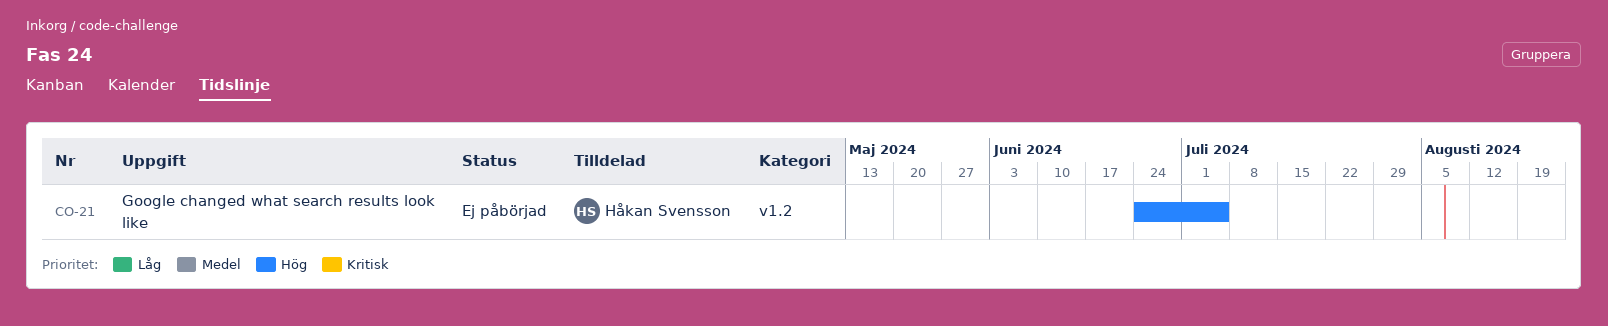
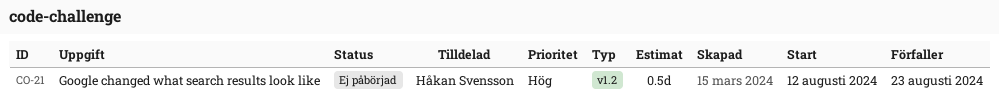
CO-21, start: Jun 24 -> Aug 12
CO-21, due: Jul 5 -> Aug 23

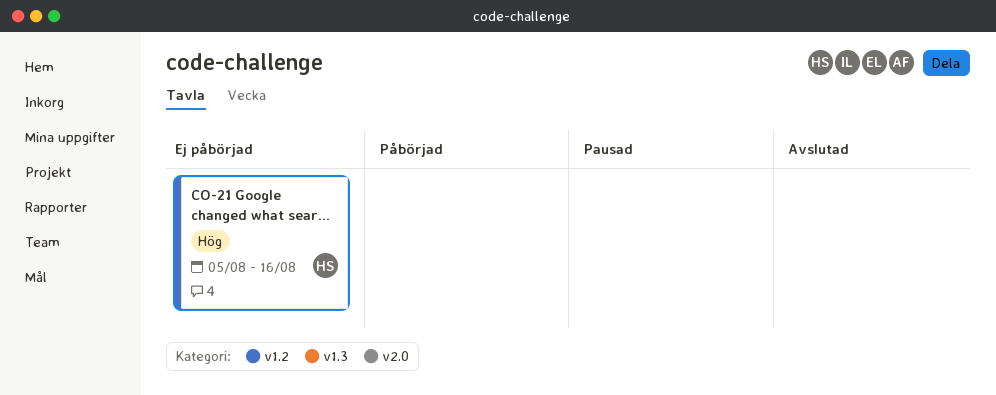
CO-21, start: Aug 12 -> Aug 5
CO-21, due: Aug 23 -> Aug 16

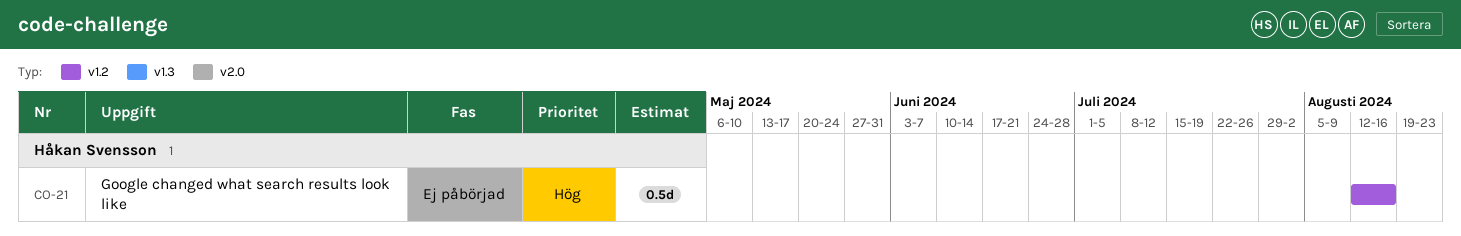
CO-21, start: Aug 5 -> Aug 12

